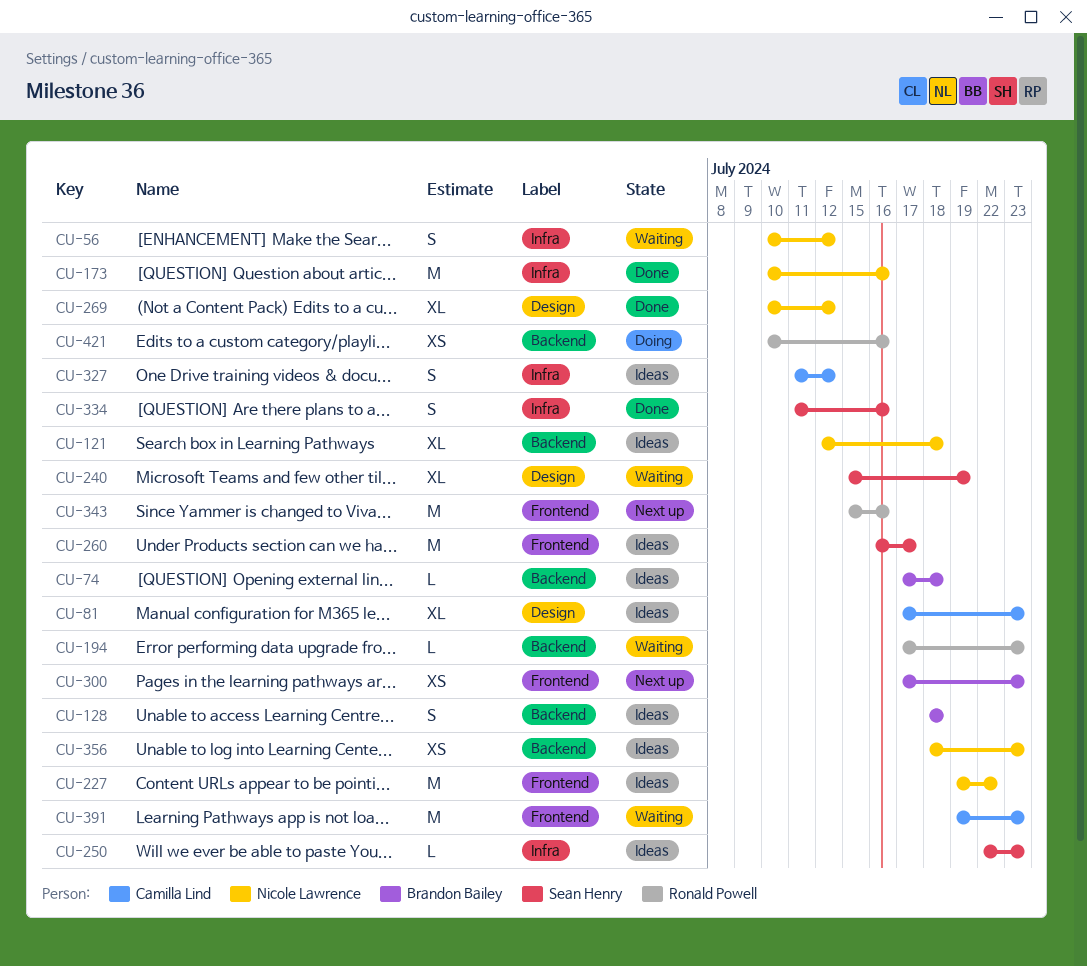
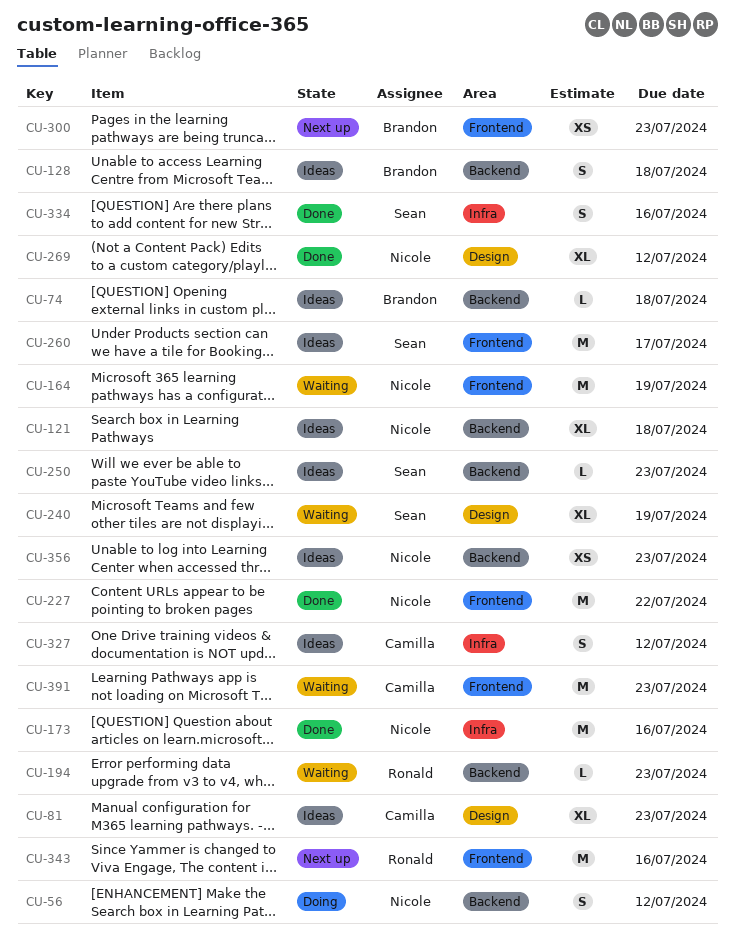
CU-56, status: Waiting -> Doing
CU-56, label: Infra -> Backend
CU-164: none -> present
CU-227, status: Ideas -> Done
CU-250, label: Infra -> Backend
CU-421: present -> none

